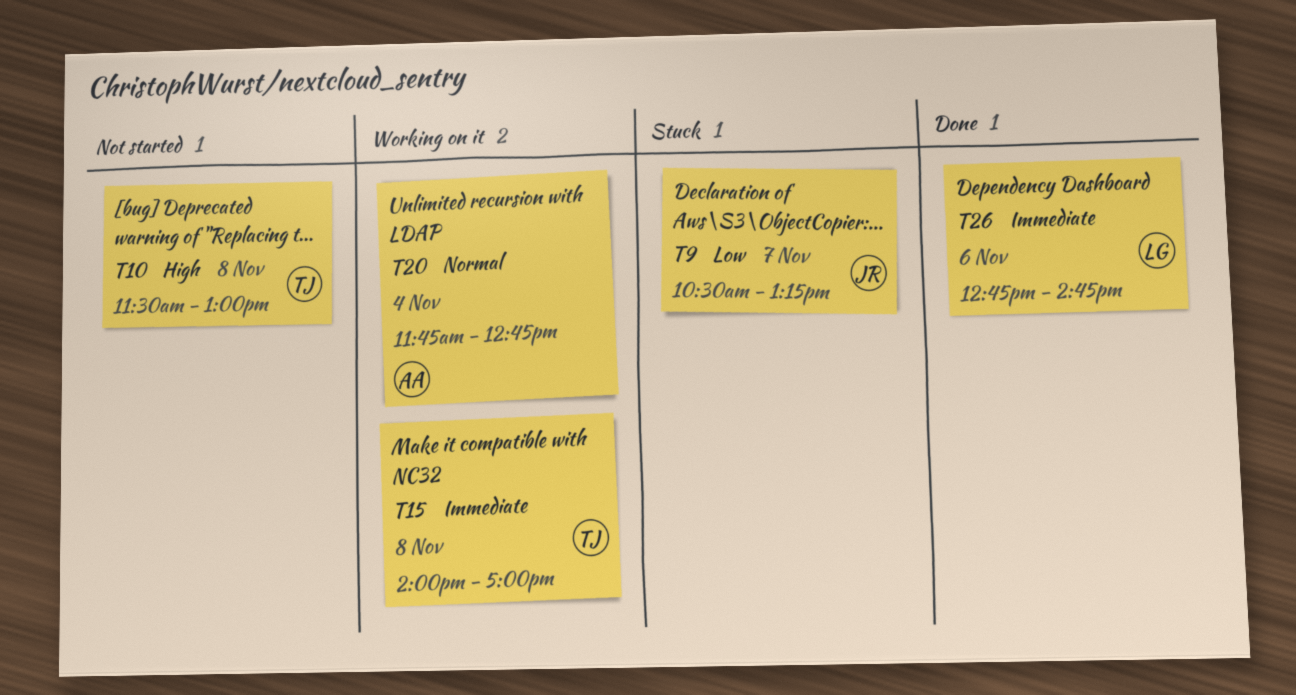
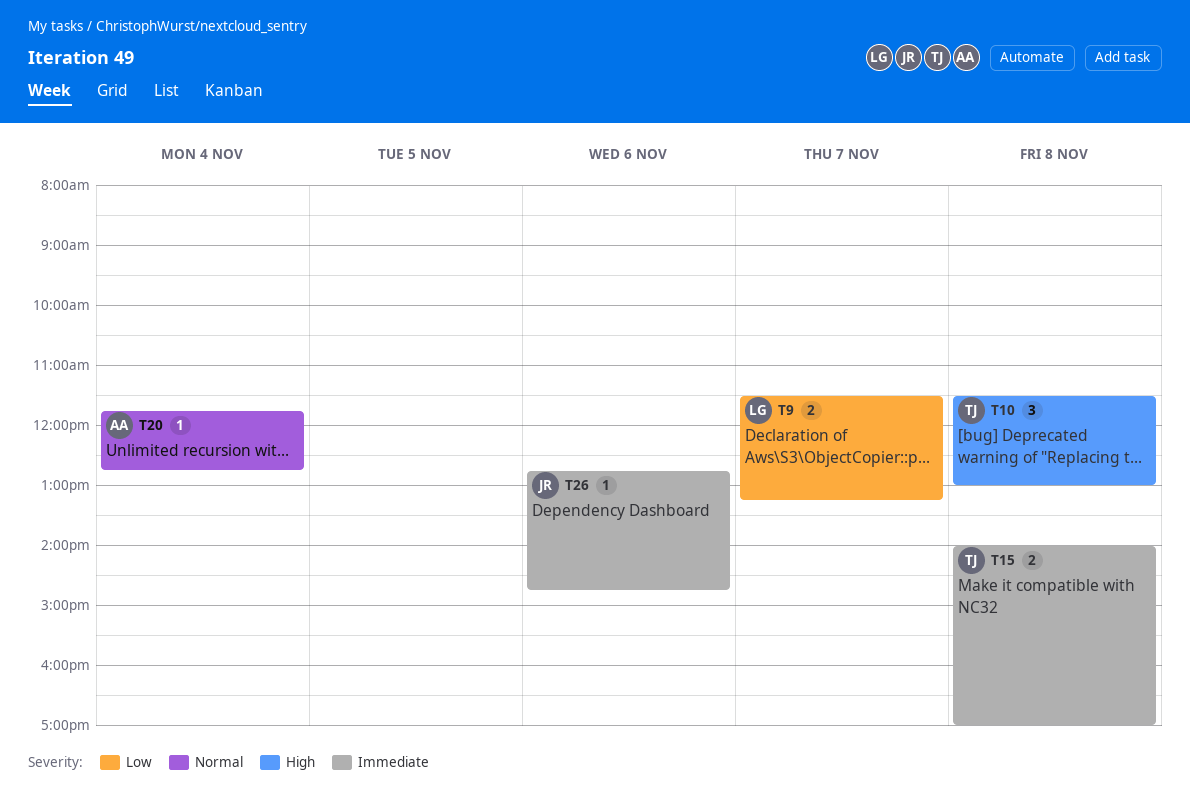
T9, owner: JR -> LG
T9, begins: 10:30 -> 11:30
T26, owner: LG -> JR

